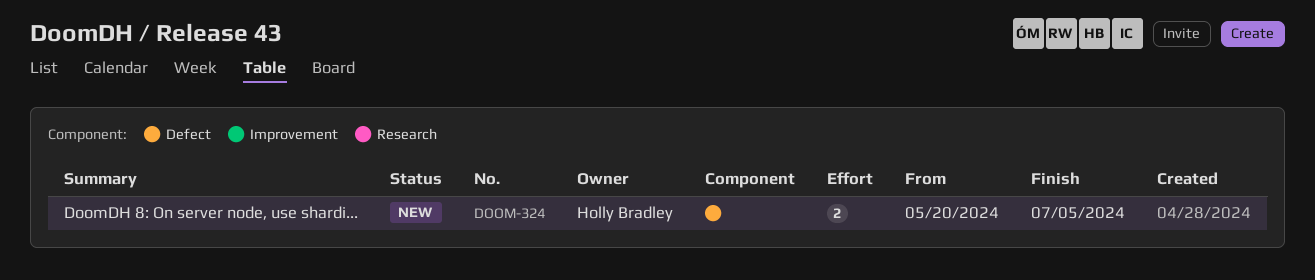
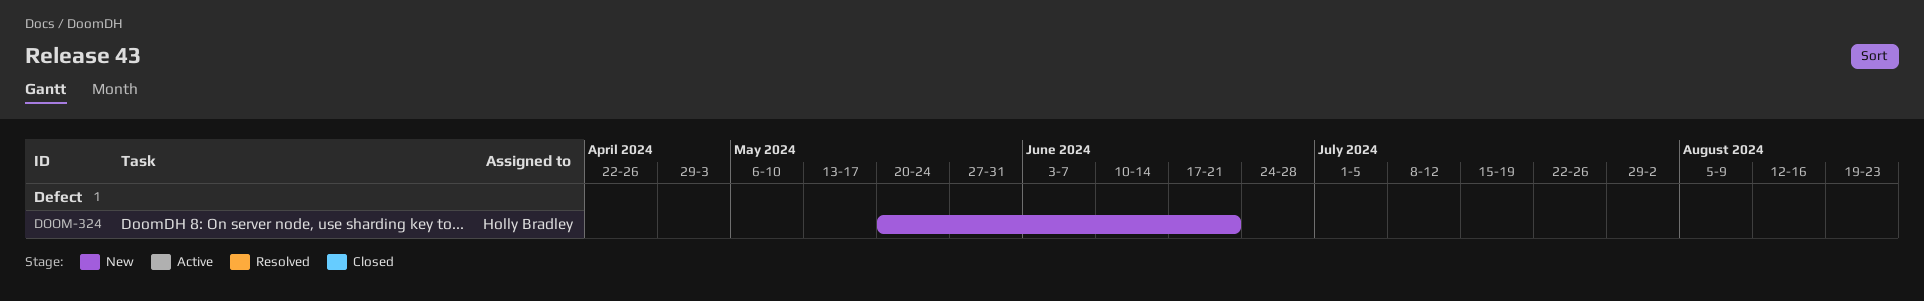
DOOM-324, due: Jul 5 -> Jun 21

